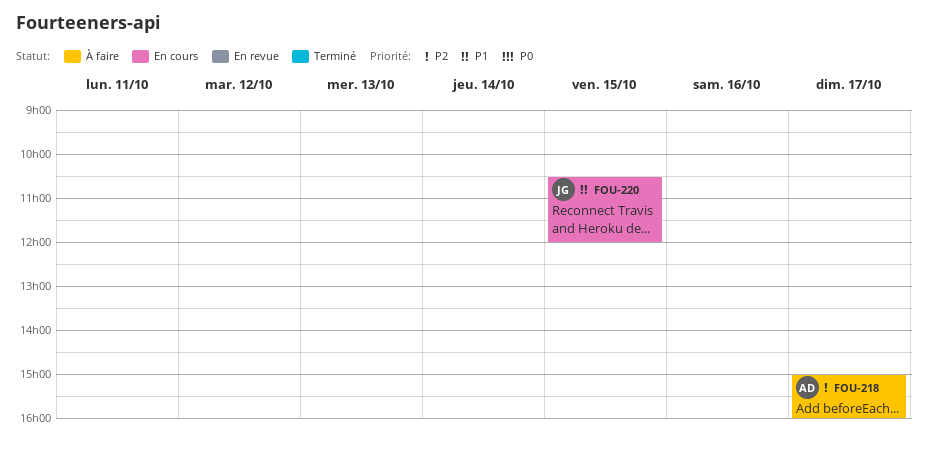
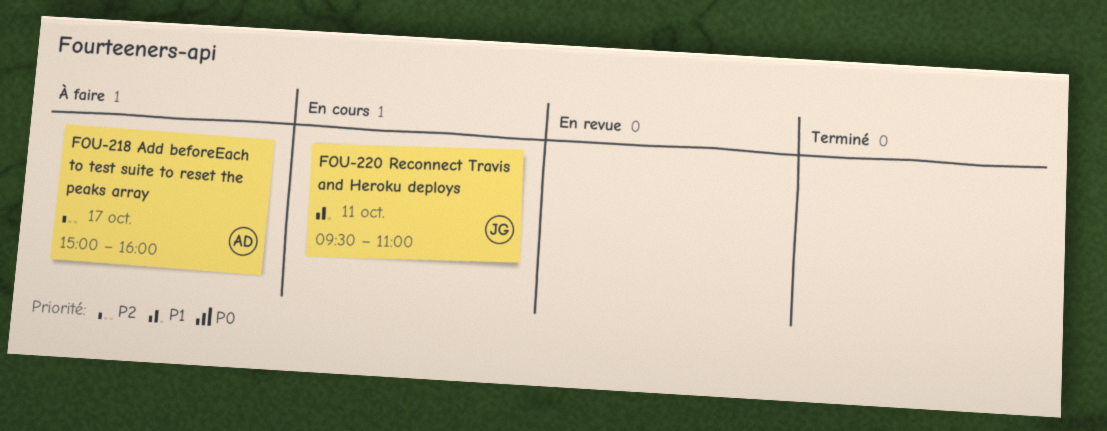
FOU-220, day: Oct 15 -> Oct 11
FOU-220, begins: 10:30 -> 09:30
FOU-220, ends: 12:00 -> 11:00

